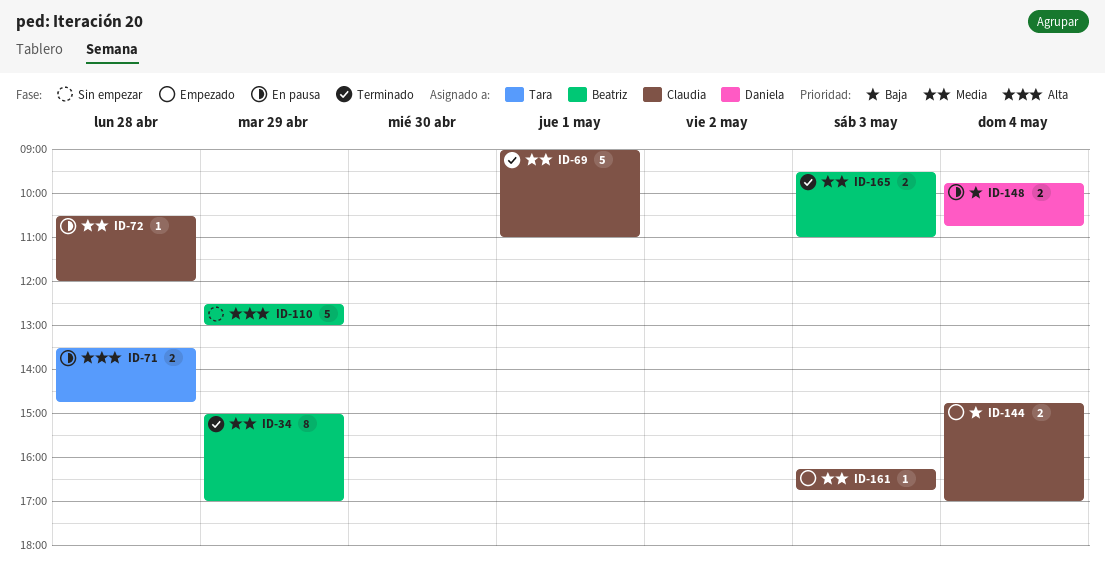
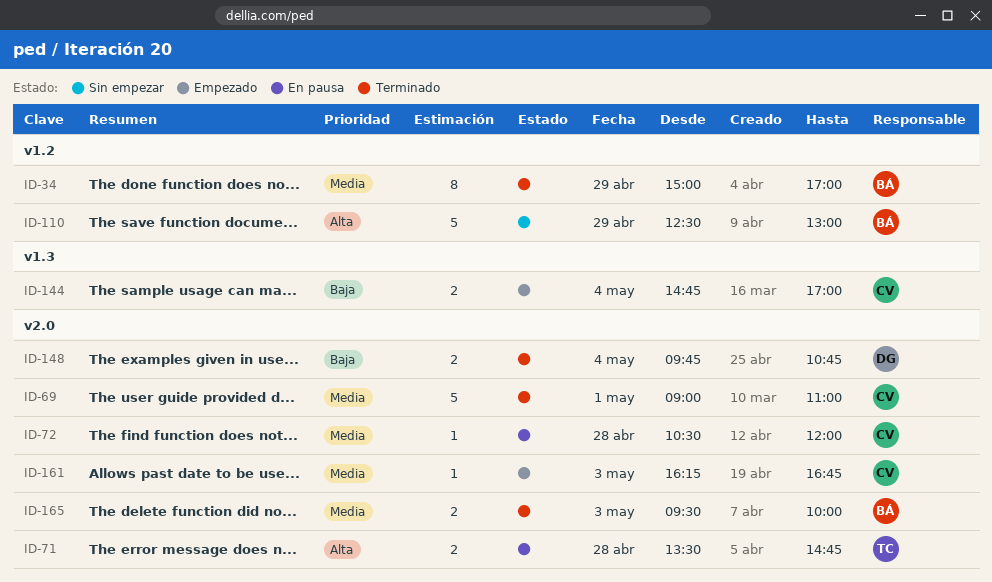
ID-148, status: En pausa -> Terminado
ID-165, ends: 11:00 -> 10:00

